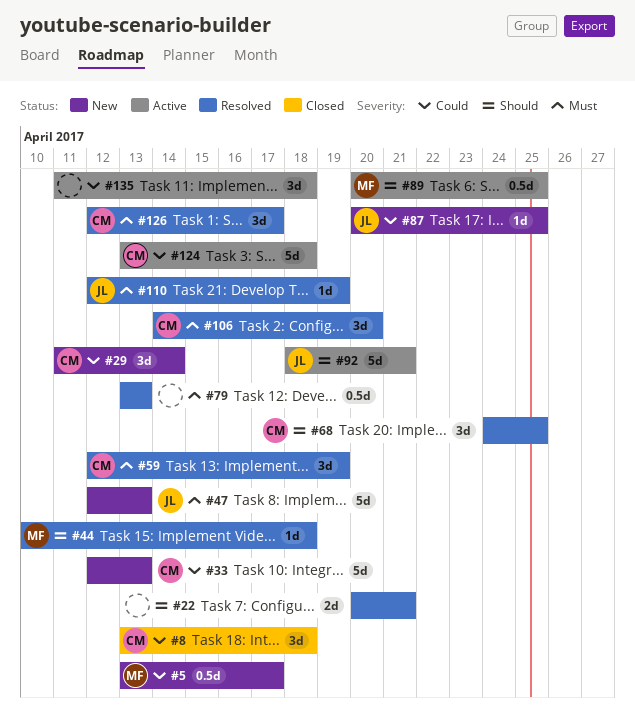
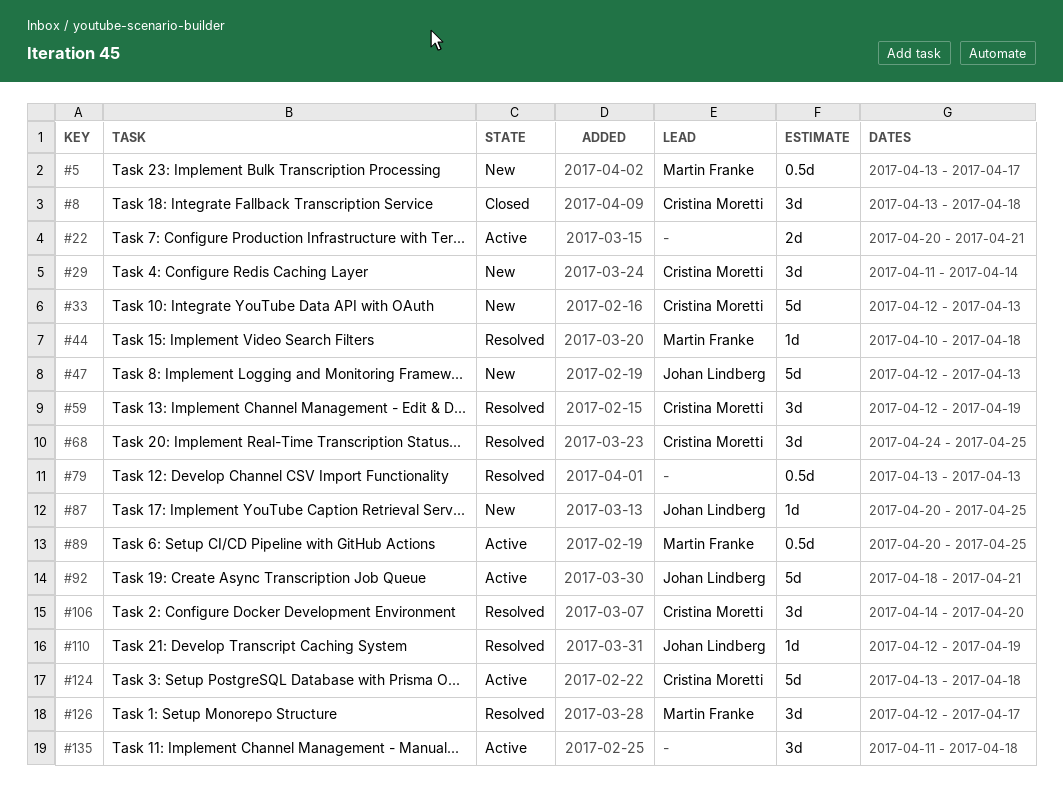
#22, status: Resolved -> Active
#126, owner: Cristina Moretti -> Martin Franke

